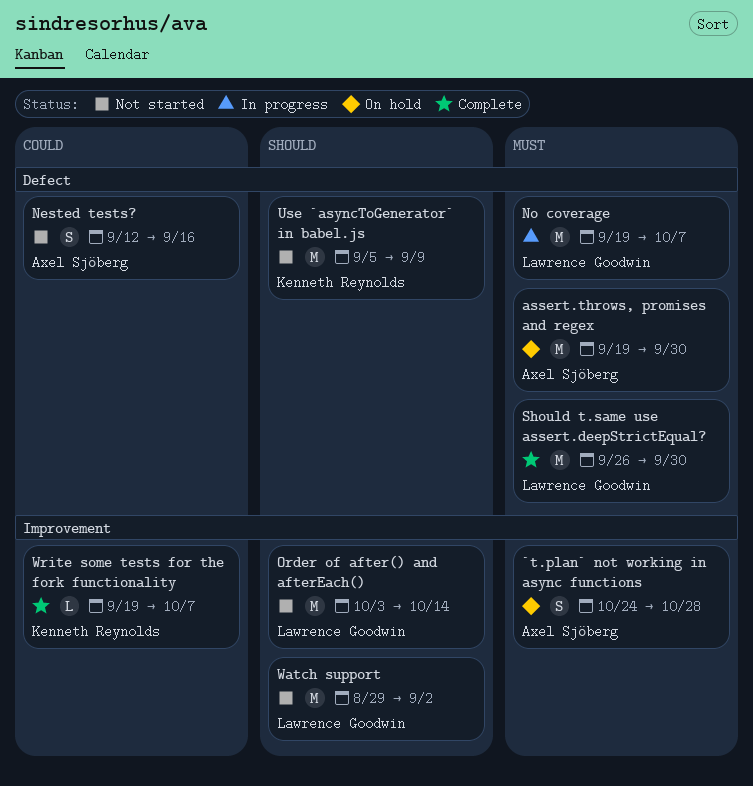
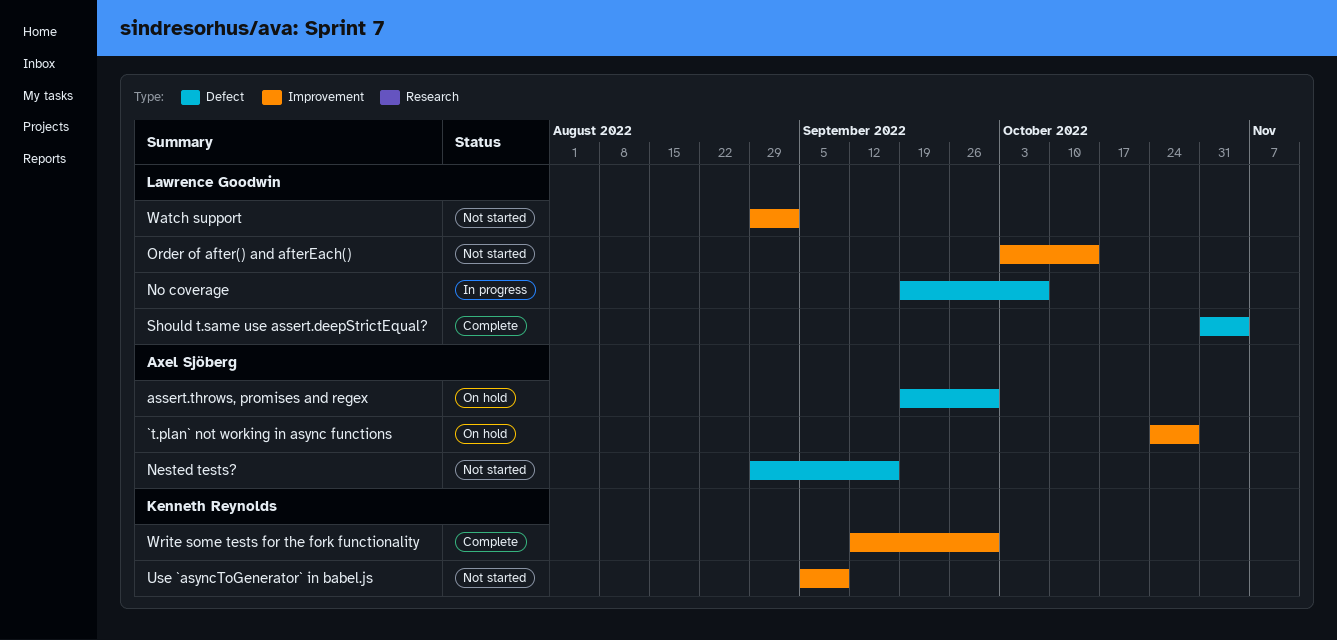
Nested tests?, start: Sep 12 -> Aug 29
Should t.same use assert.deepStrictEqual?, start: Sep 26 -> Oct 31
Should t.same use assert.deepStrictEqual?, due: Sep 30 -> Nov 4
Use `asyncToGenerator` in babel.js, label: Defect -> Improvement
Write some tests for the fork functionality, start: Sep 19 -> Sep 12
Write some tests for the fork functionality, due: Oct 7 -> Sep 30

